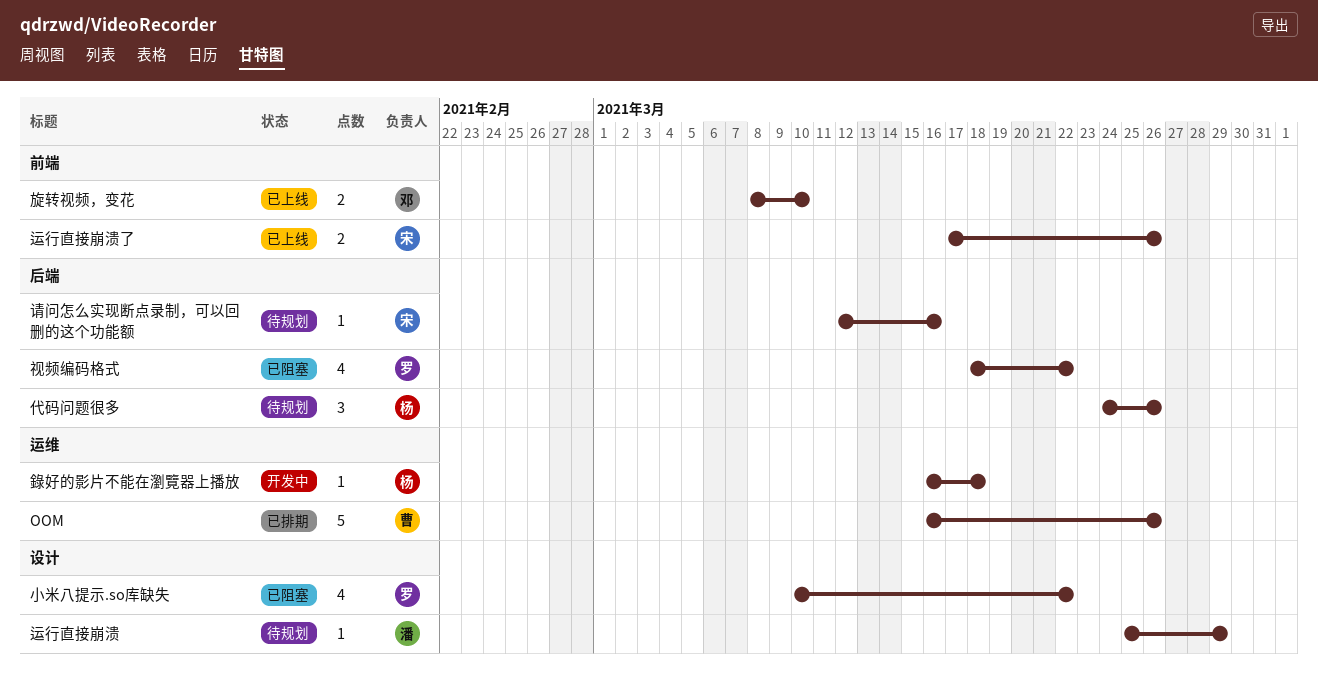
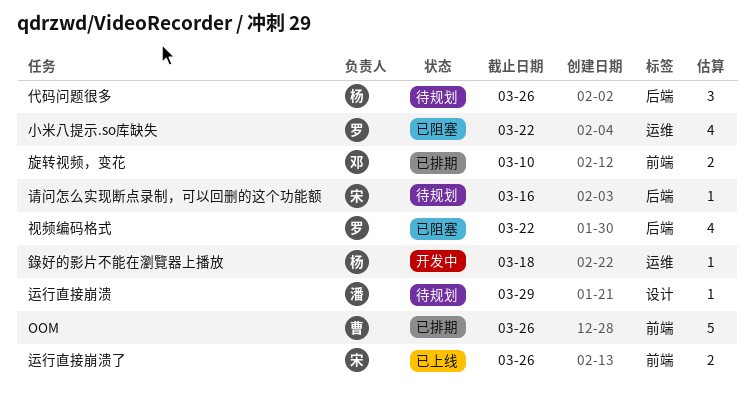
OOM, label: 运维 -> 前端
小米八提示.so库缺失, label: 设计 -> 运维
旋转视频，变花, status: 已上线 -> 已排期

